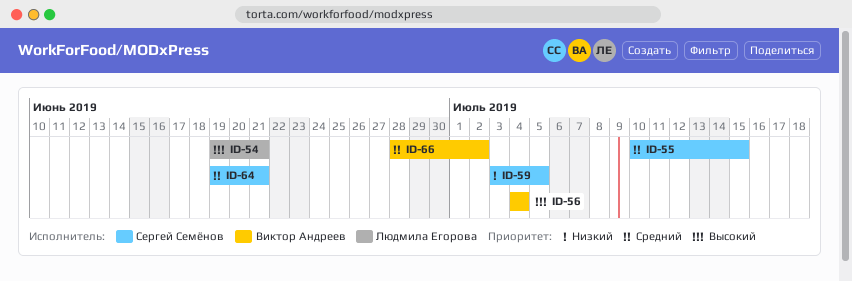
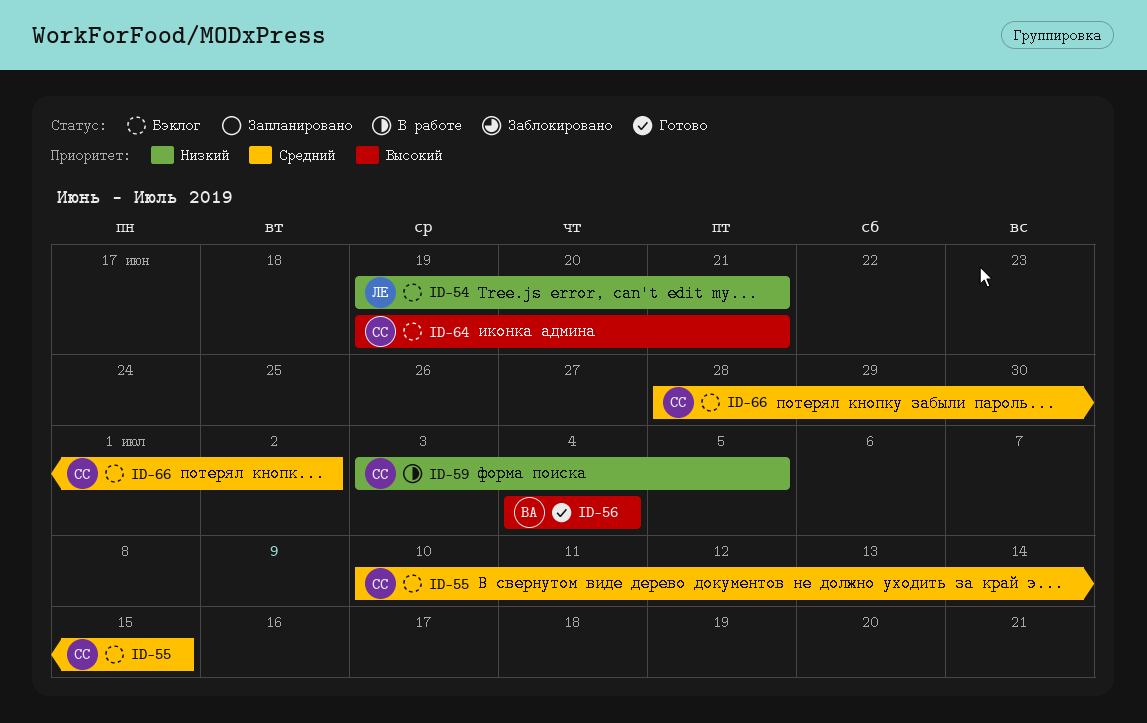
ID-54, priority: Высокий -> Низкий
ID-64, priority: Средний -> Высокий
ID-66, owner: Виктор Андреев -> Сергей Семёнов

